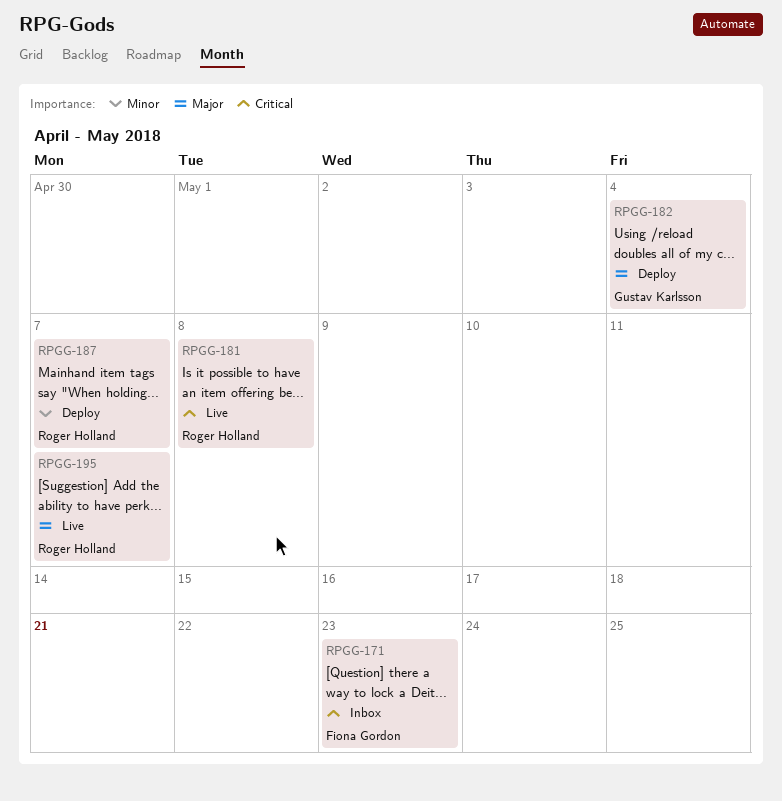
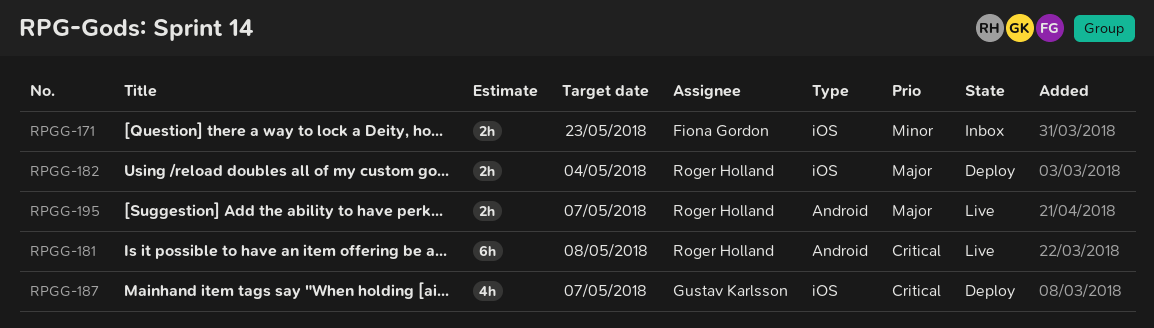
RPGG-171, priority: Critical -> Minor
RPGG-182, owner: Gustav Karlsson -> Roger Holland
RPGG-187, owner: Roger Holland -> Gustav Karlsson
RPGG-187, priority: Minor -> Critical

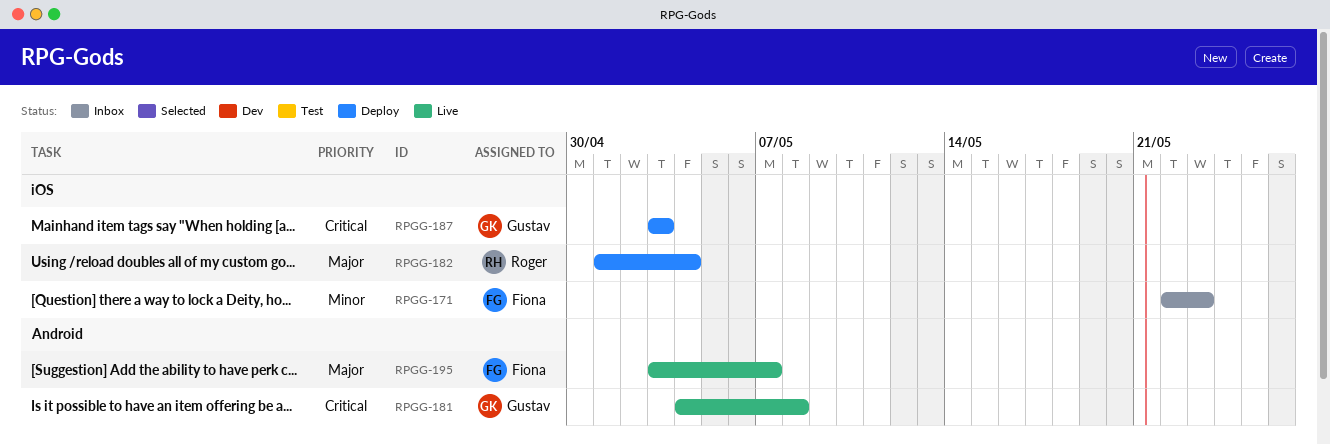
RPGG-181, owner: Roger Holland -> Gustav Karlsson
RPGG-187, due: May 7 -> May 3
RPGG-195, owner: Roger Holland -> Fiona Gordon

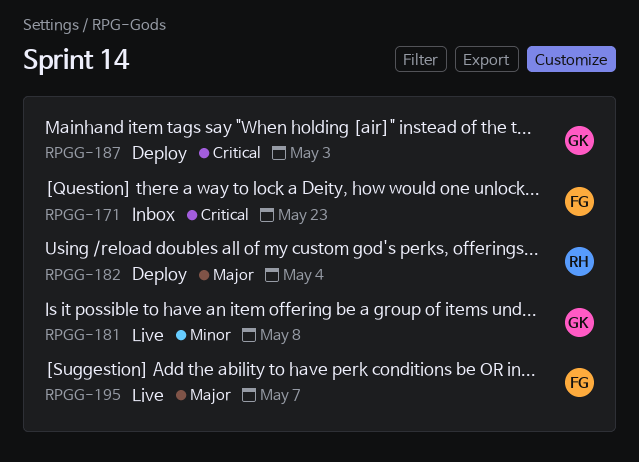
RPGG-171, priority: Minor -> Critical
RPGG-181, priority: Critical -> Minor

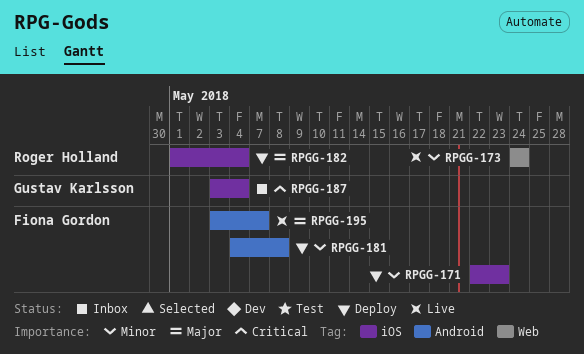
RPGG-171, status: Inbox -> Deploy
RPGG-171, priority: Critical -> Minor
RPGG-173: none -> present
RPGG-181, status: Live -> Deploy
RPGG-181, owner: Gustav Karlsson -> Fiona Gordon
RPGG-187, status: Deploy -> Inbox
RPGG-187, due: May 3 -> May 4

